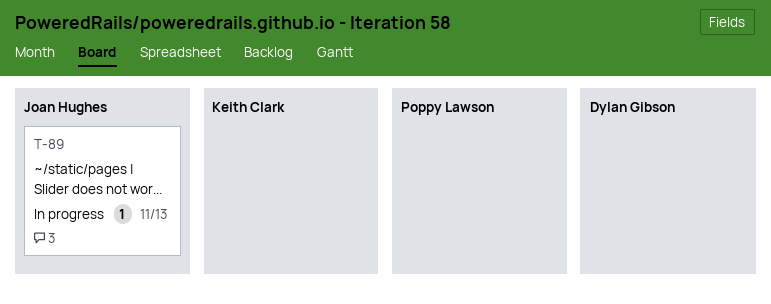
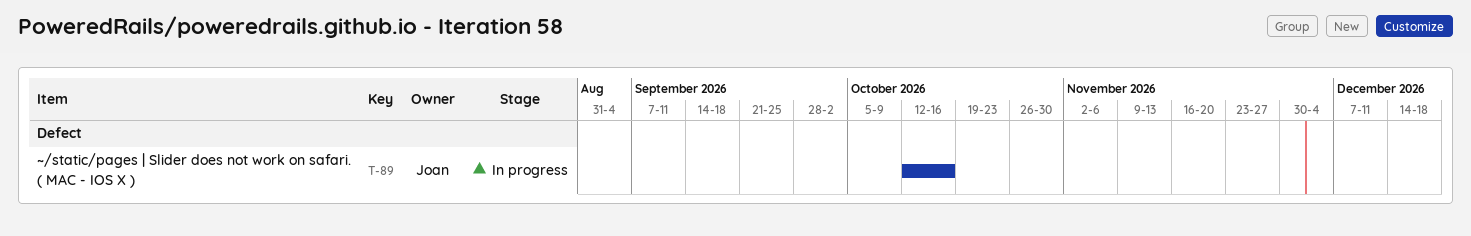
T-89, due: Nov 13 -> Oct 16

